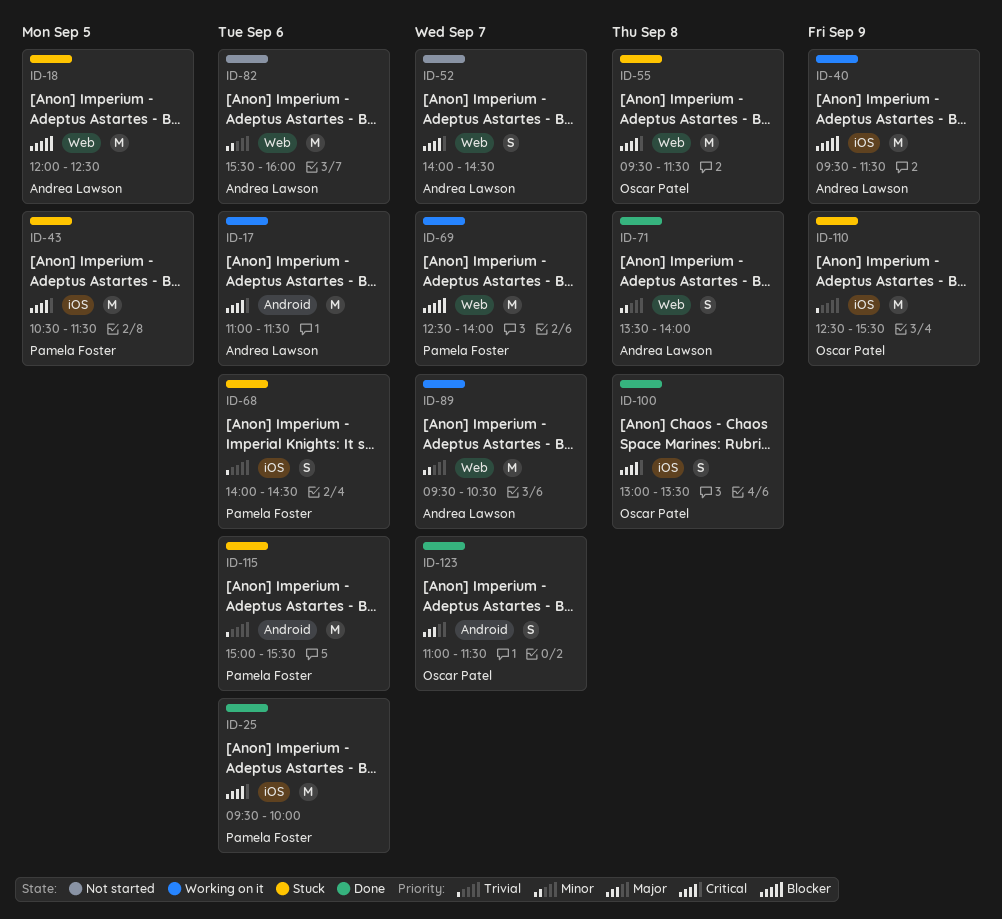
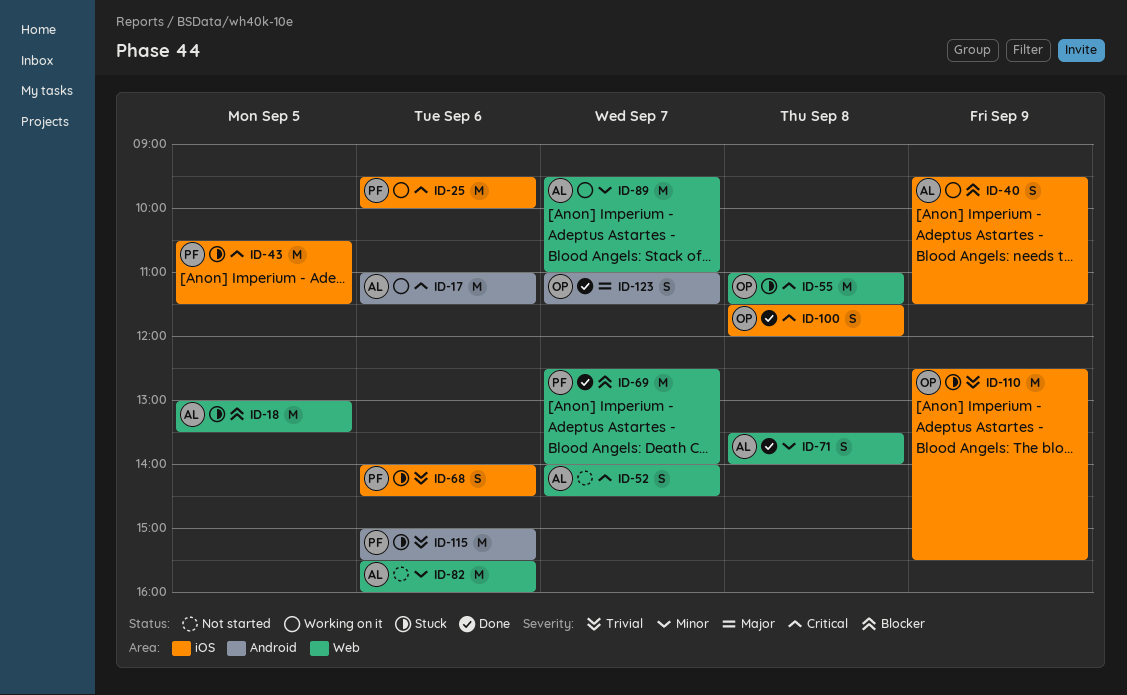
ID-18, begins: 12:00 -> 13:00
ID-18, ends: 12:30 -> 13:30
ID-25, status: Done -> Working on it
ID-40, estimate: M -> S
ID-55, begins: 09:30 -> 11:00
ID-69, status: Working on it -> Done
ID-89, ends: 10:30 -> 11:00
ID-100, begins: 13:00 -> 11:30
ID-100, ends: 13:30 -> 12:00

